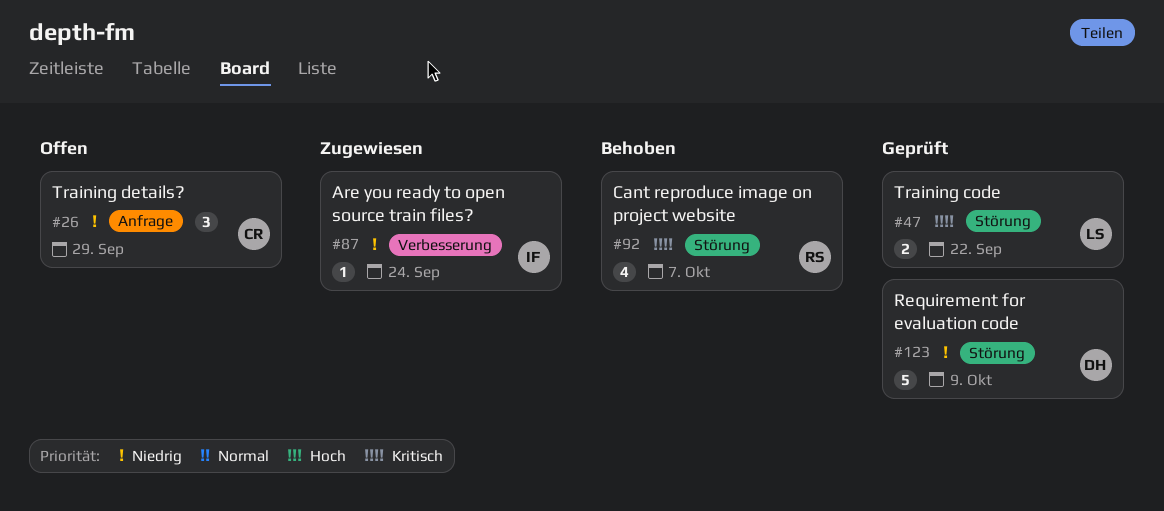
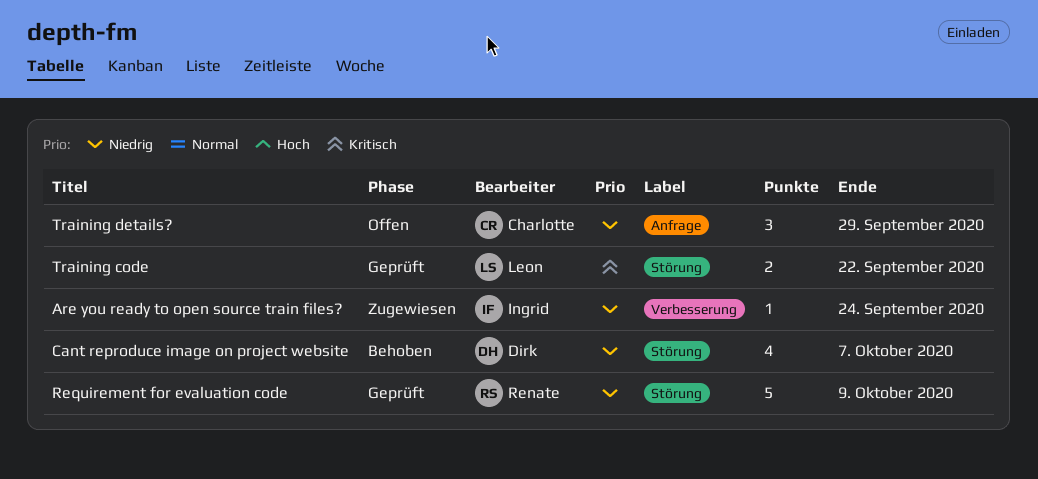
Cant reproduce image on project website, owner: Renate -> Dirk
Cant reproduce image on project website, priority: Kritisch -> Niedrig
Requirement for evaluation code, owner: Dirk -> Renate

